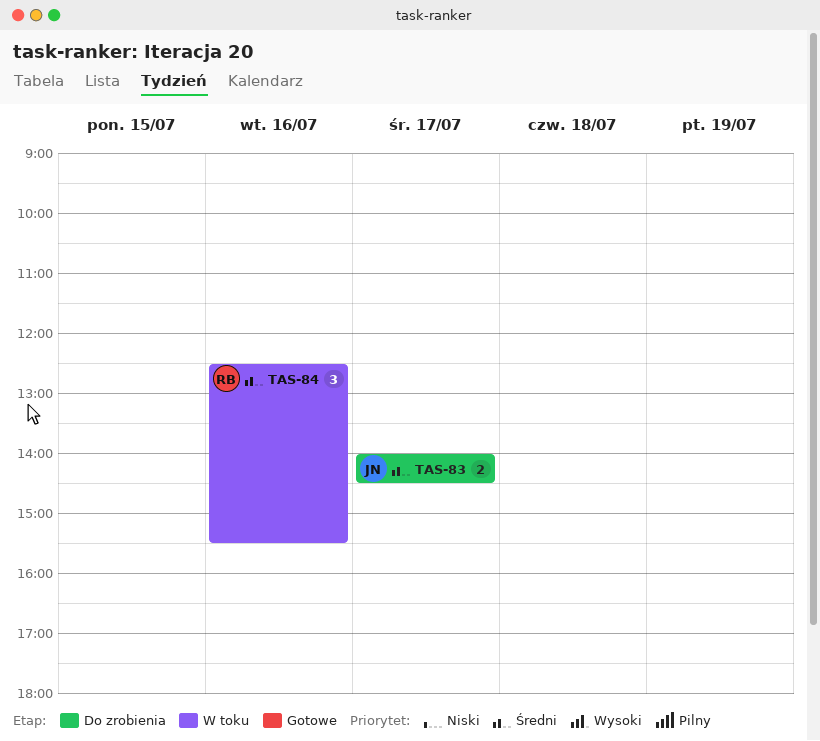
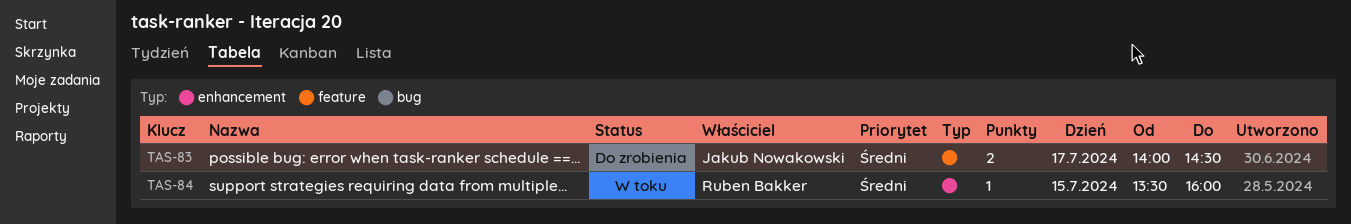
TAS-84, estimate: 3 -> 1
TAS-84, day: Jul 16 -> Jul 15
TAS-84, begins: 12:30 -> 13:30
TAS-84, ends: 15:30 -> 16:00

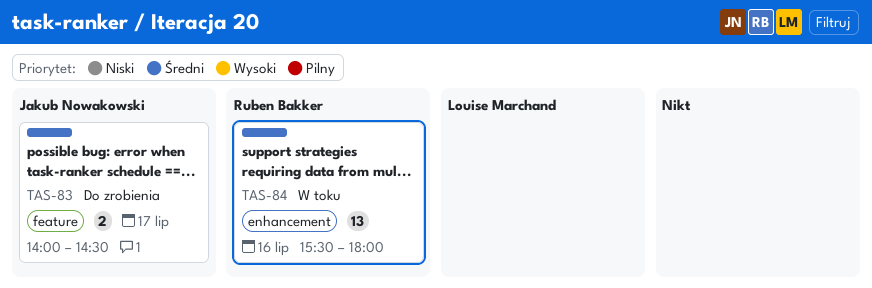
TAS-84, estimate: 1 -> 13
TAS-84, day: Jul 15 -> Jul 16
TAS-84, begins: 13:30 -> 15:30
TAS-84, ends: 16:00 -> 18:00

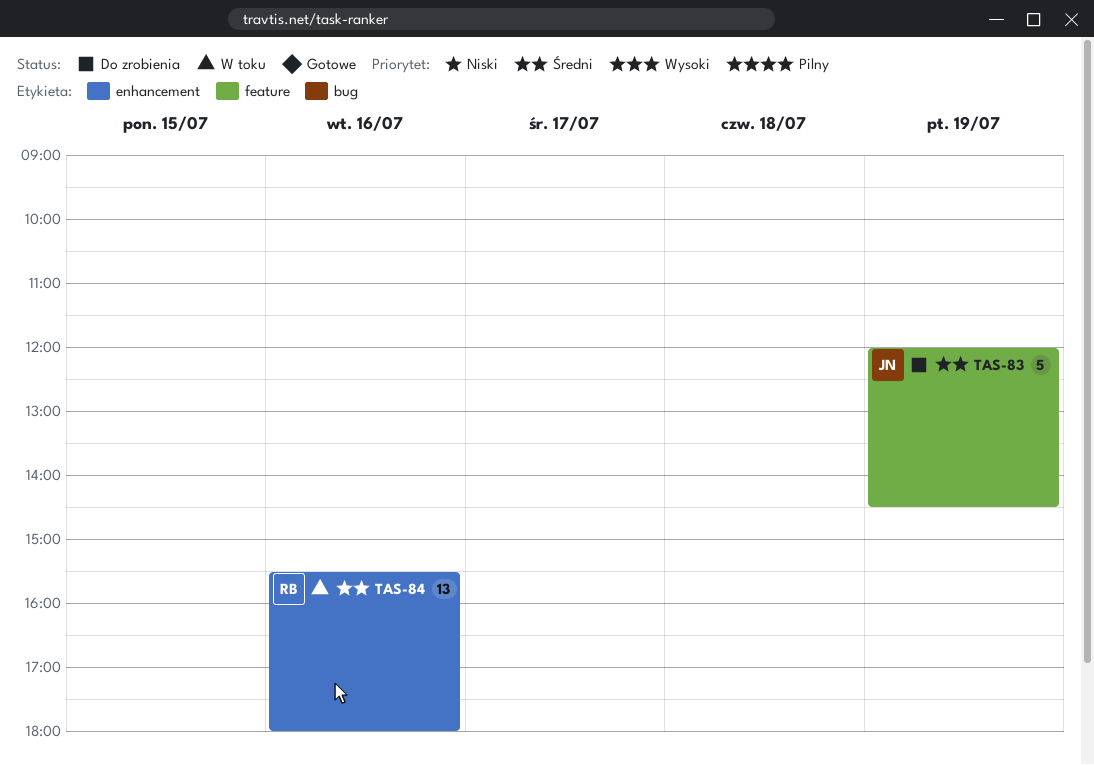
TAS-83, estimate: 2 -> 5
TAS-83, day: Jul 17 -> Jul 19
TAS-83, begins: 14:00 -> 12:00

